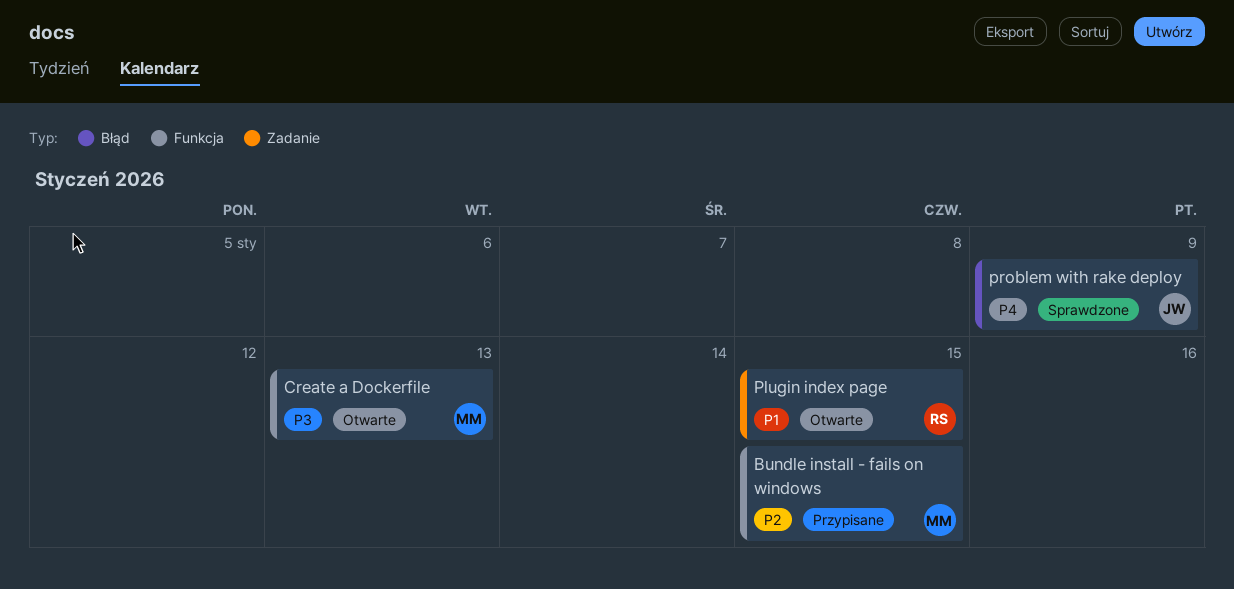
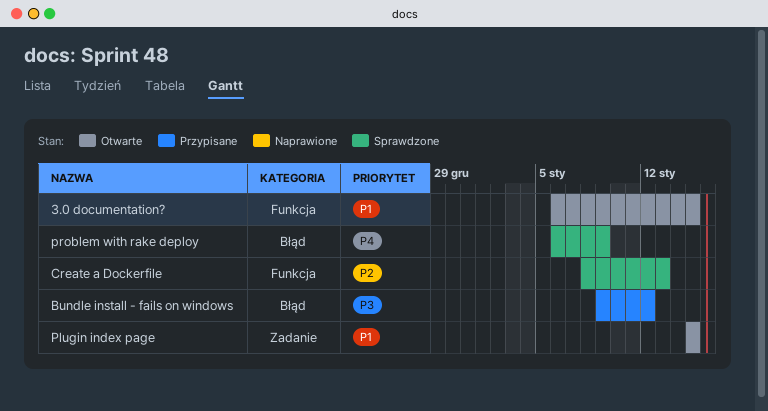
3.0 documentation?: none -> present
Bundle install - fails on windows, priority: P2 -> P3
Bundle install - fails on windows, label: Funkcja -> Błąd
Bundle install - fails on windows, due: Jan 15 -> Jan 12
Create a Dockerfile, status: Otwarte -> Sprawdzone
Create a Dockerfile, priority: P3 -> P2

